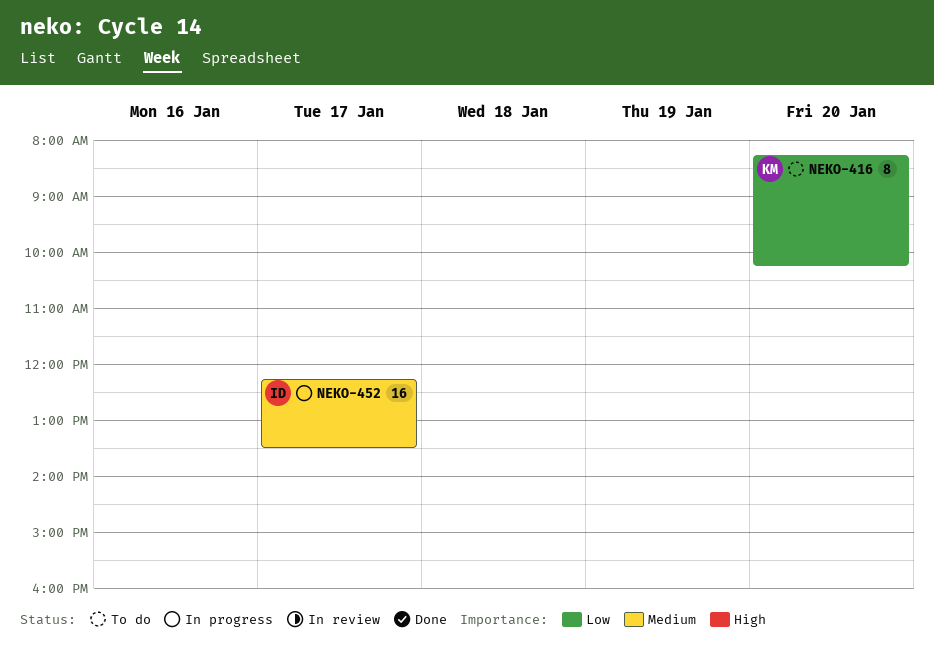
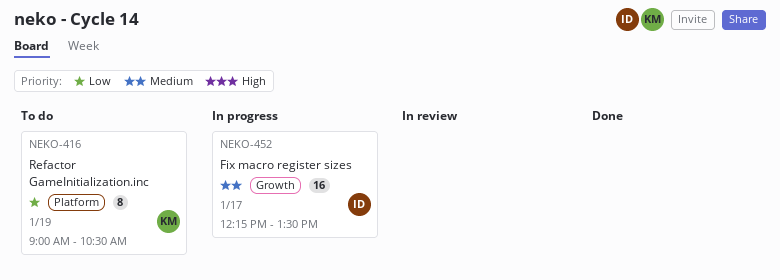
NEKO-416, day: Jan 20 -> Jan 19
NEKO-416, begins: 08:15 -> 09:00
NEKO-416, ends: 10:15 -> 10:30

